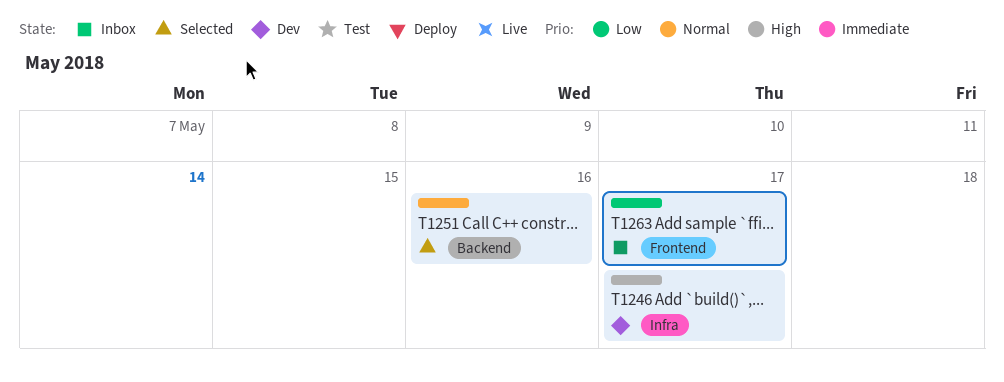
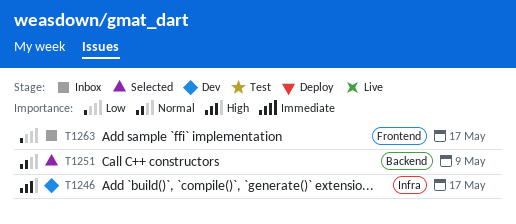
T1251, due: May 16 -> May 9

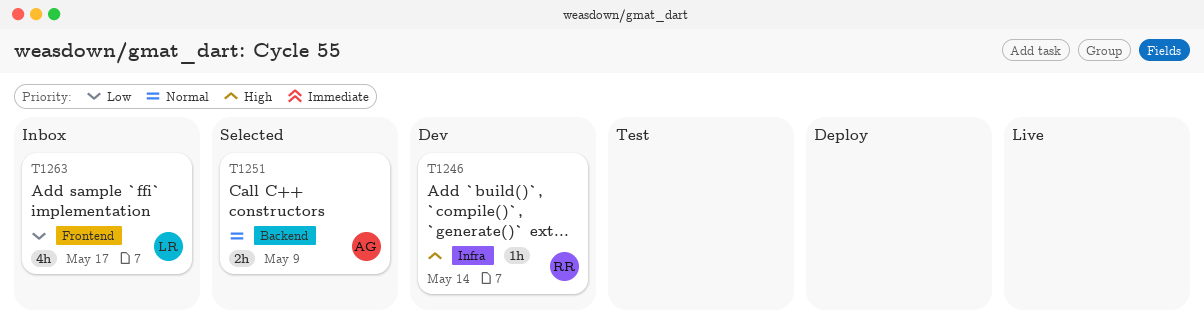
T1246, due: May 17 -> May 14

